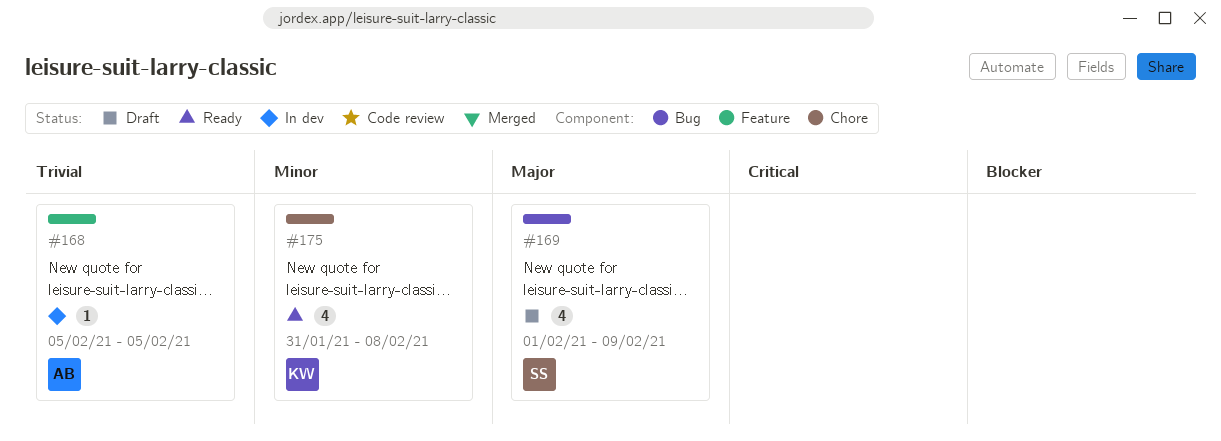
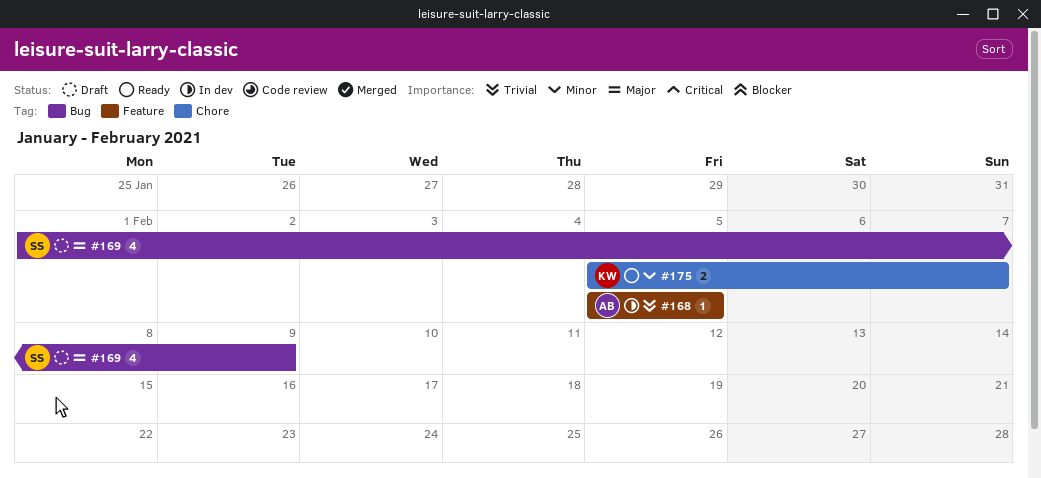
#175, estimate: 4 -> 2
#175, start: Jan 31 -> Feb 5
#175, due: Feb 8 -> Feb 7

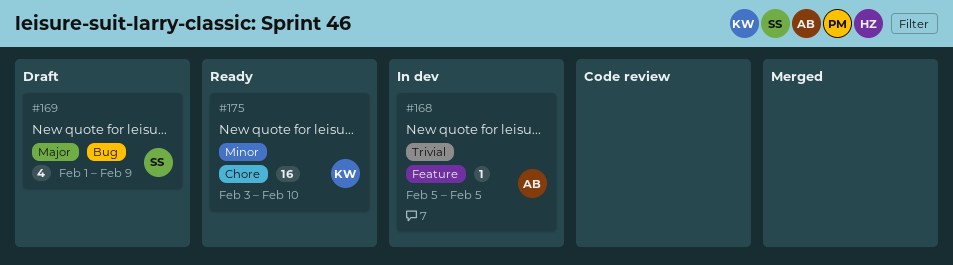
#175, estimate: 2 -> 16
#175, start: Feb 5 -> Feb 3
#175, due: Feb 7 -> Feb 10

